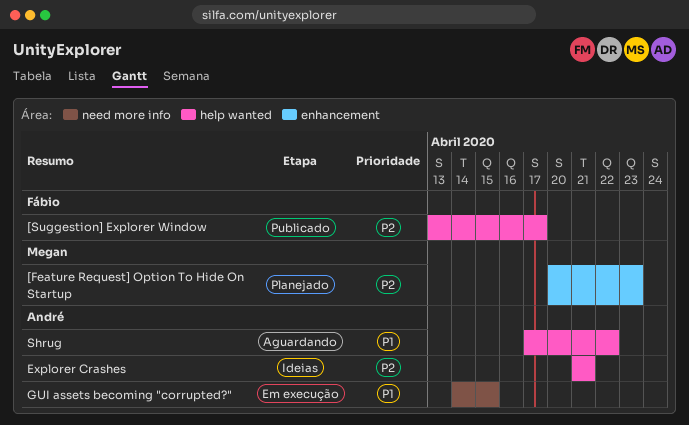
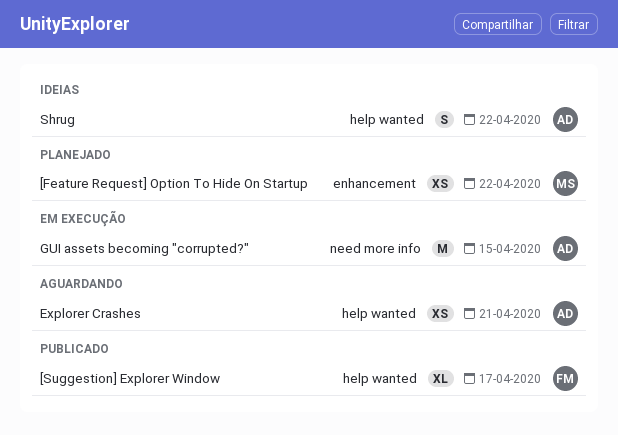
[Feature Request] Option To Hide On Startup, due: Apr 23 -> Apr 22
Explorer Crashes, status: Ideias -> Aguardando
Shrug, status: Aguardando -> Ideias

